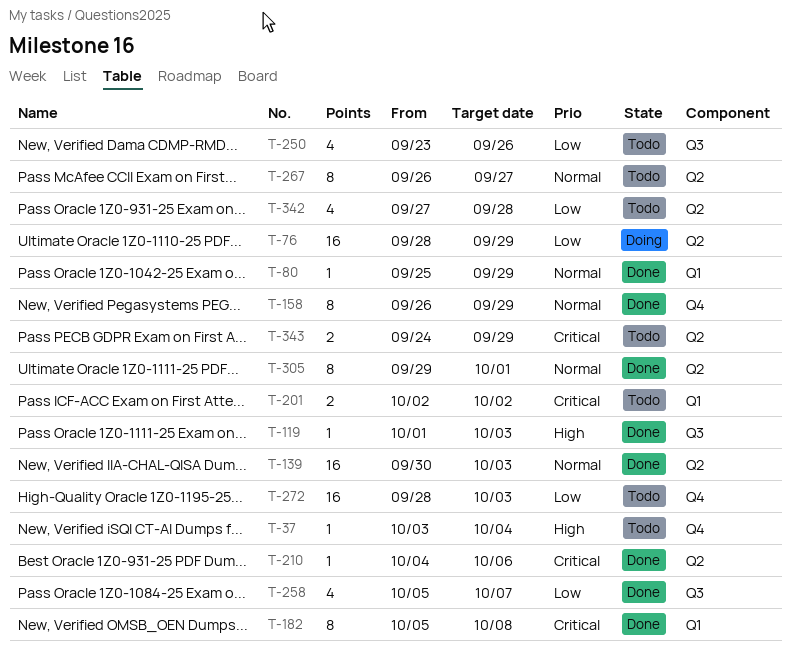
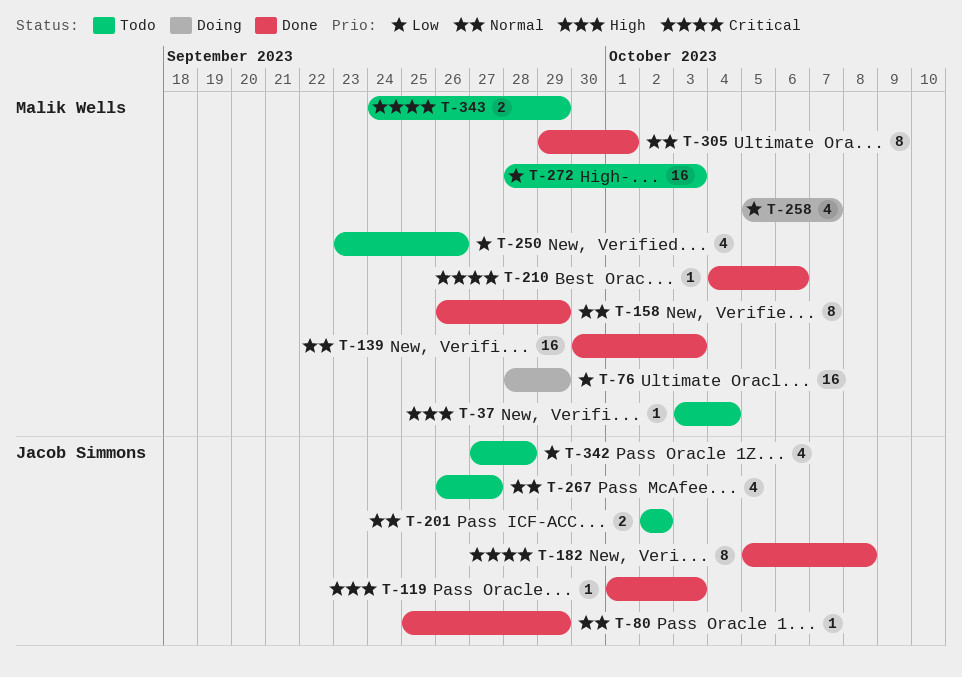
T-201, priority: Critical -> Normal
T-258, status: Done -> Doing
T-267, estimate: 8 -> 4

